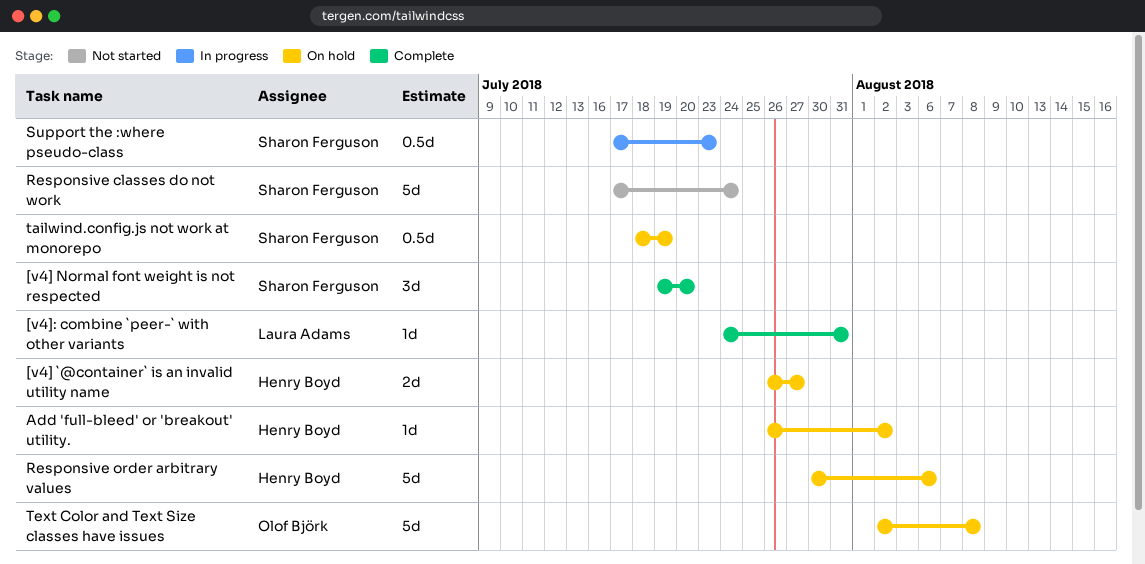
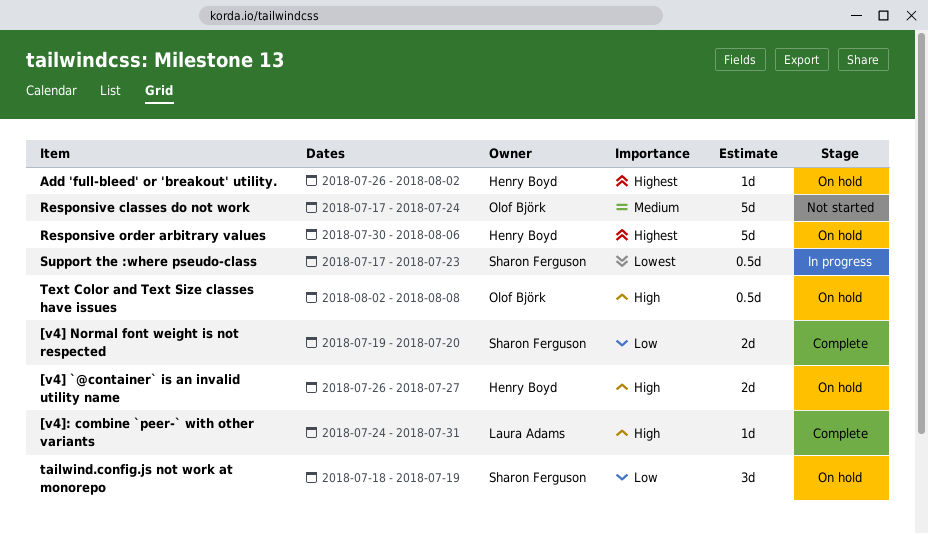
[v4] Normal font weight is not respected, estimate: 3d -> 2d
Responsive classes do not work, owner: Sharon Ferguson -> Olof Björk
tailwind.config.js not work at monorepo, estimate: 0.5d -> 3d
Text Color and Text Size classes have issues, estimate: 5d -> 0.5d

